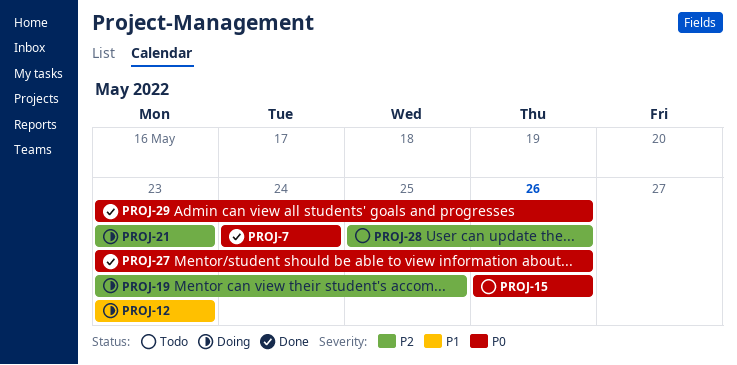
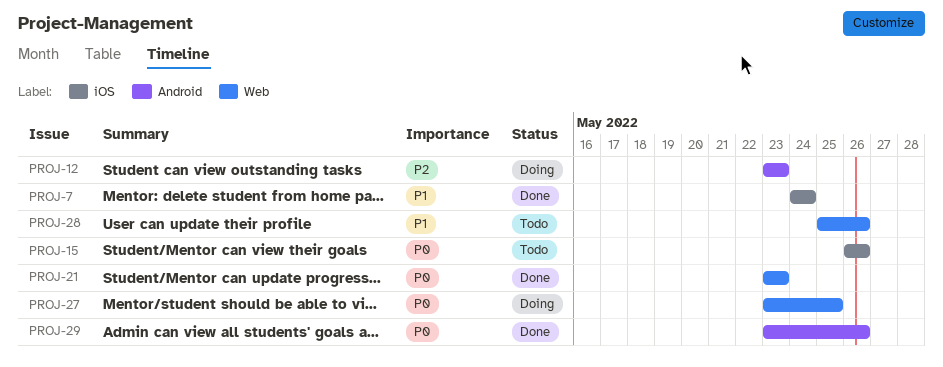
PROJ-7, priority: P0 -> P1
PROJ-12, priority: P1 -> P2
PROJ-19: present -> none
PROJ-21, status: Doing -> Done
PROJ-21, priority: P2 -> P0
PROJ-27, status: Done -> Doing
PROJ-27, due: May 26 -> May 25
PROJ-28, priority: P2 -> P1

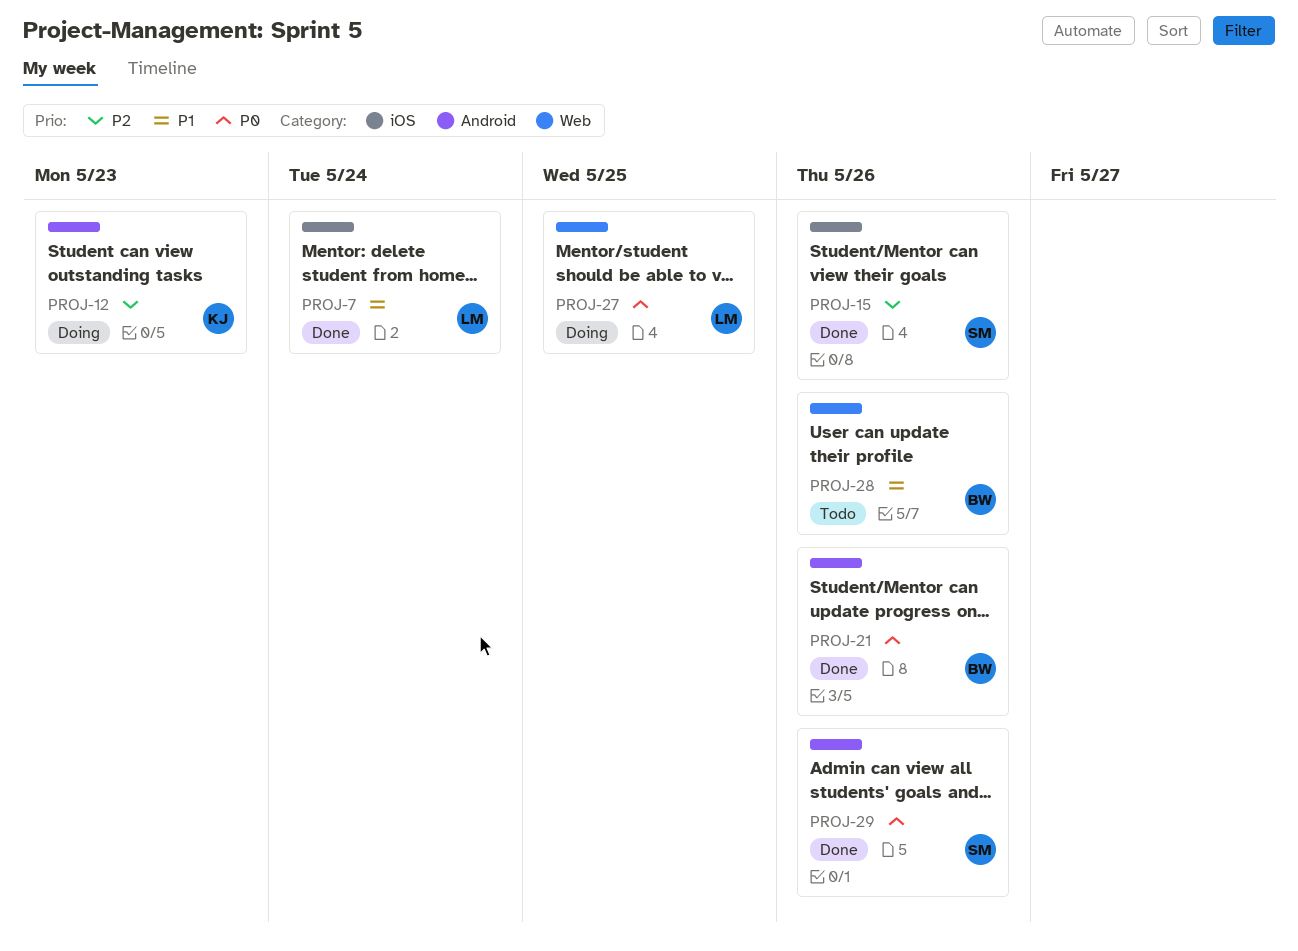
PROJ-15, status: Todo -> Done
PROJ-15, priority: P0 -> P2
PROJ-21, label: Web -> Android
PROJ-21, due: May 23 -> May 26

